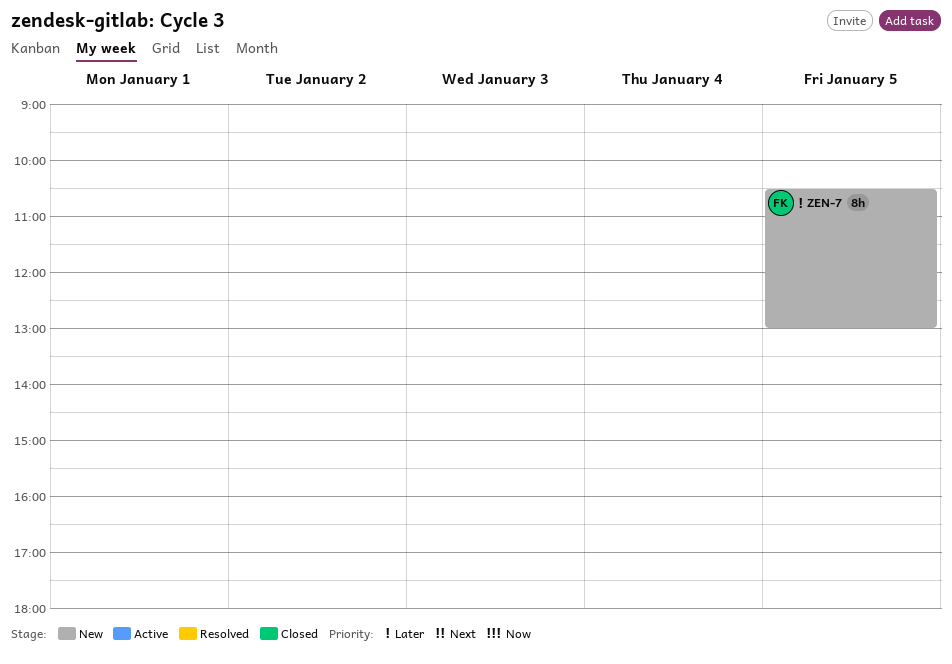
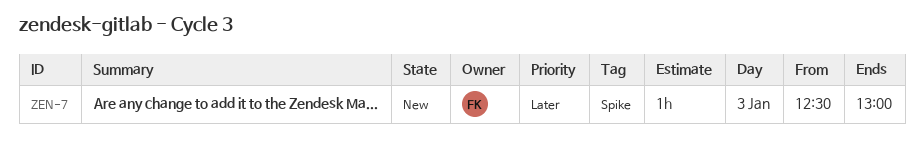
ZEN-7, estimate: 8h -> 1h
ZEN-7, day: Jan 5 -> Jan 3
ZEN-7, begins: 10:30 -> 12:30

